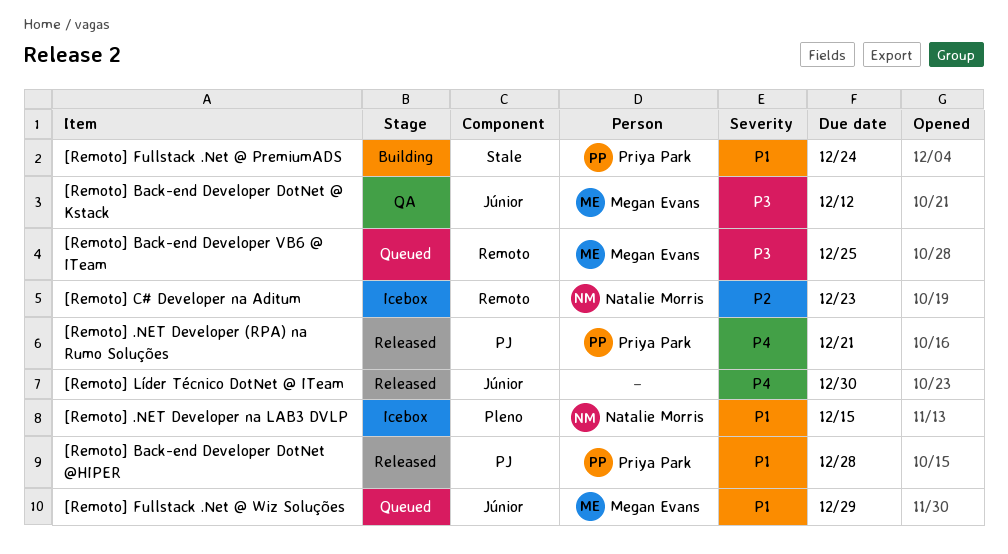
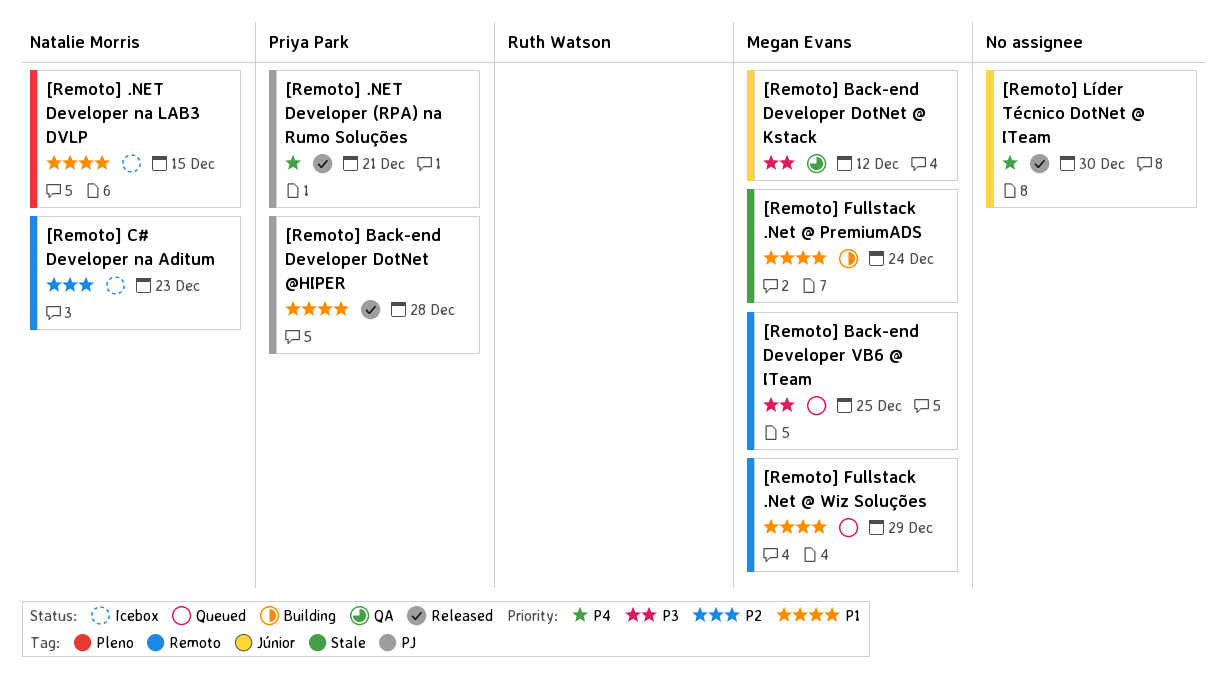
[Remoto] Fullstack .Net @ PremiumADS, owner: Priya Park -> Megan Evans
[Remoto] Fullstack .Net @ Wiz Soluções, label: Júnior -> Remoto

